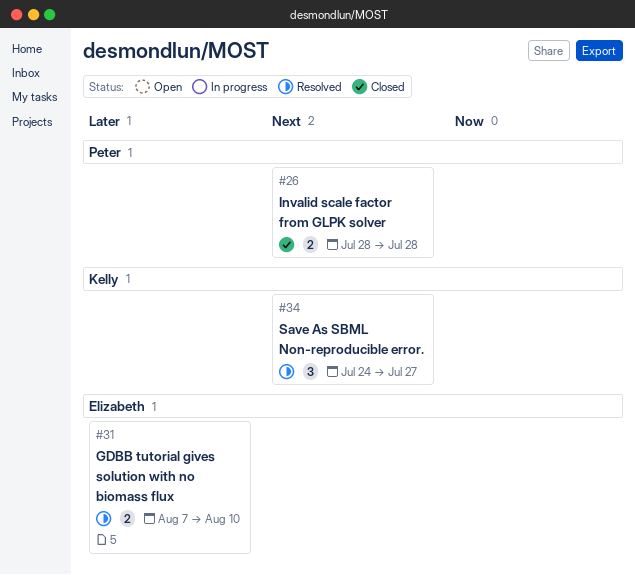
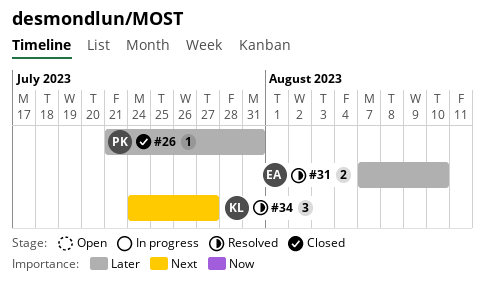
#26, priority: Next -> Later
#26, estimate: 2 -> 1
#26, start: Jul 28 -> Jul 21
#26, due: Jul 28 -> Jul 31

